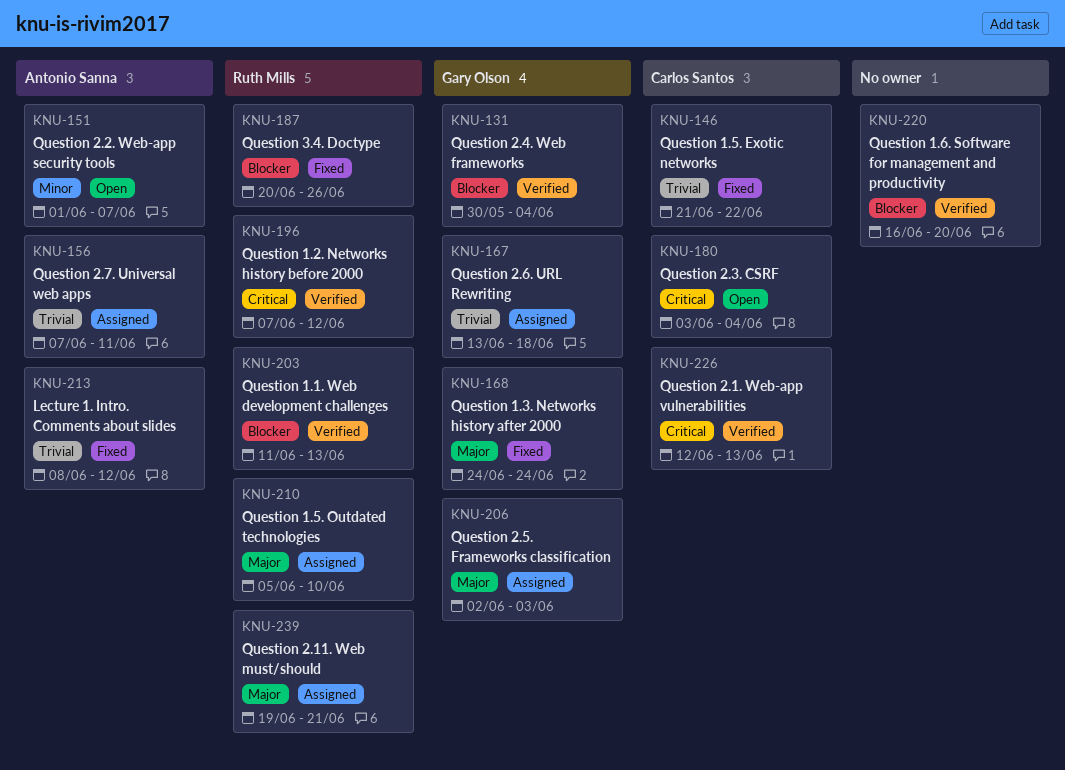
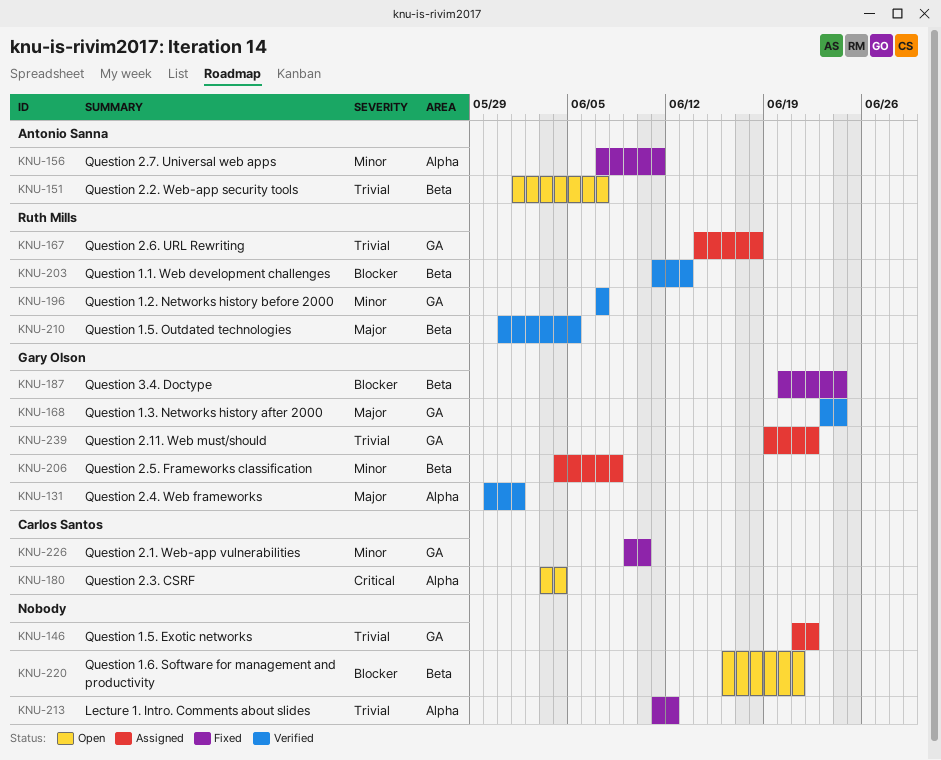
KNU-131, priority: Blocker -> Major
KNU-131, due: Jun 4 -> Jun 1
KNU-146, status: Fixed -> Assigned
KNU-146, owner: Carlos Santos -> none
KNU-151, priority: Minor -> Trivial
KNU-156, status: Assigned -> Fixed
KNU-156, priority: Trivial -> Minor
KNU-167, owner: Gary Olson -> Ruth Mills
KNU-167, start: Jun 13 -> Jun 14
KNU-168, status: Fixed -> Verified
KNU-168, start: Jun 24 -> Jun 23
KNU-187, owner: Ruth Mills -> Gary Olson
KNU-187, due: Jun 26 -> Jun 24
KNU-196, priority: Critical -> Minor
KNU-196, due: Jun 12 -> Jun 7
KNU-206, priority: Major -> Minor
KNU-206, start: Jun 2 -> Jun 4
KNU-206, due: Jun 3 -> Jun 8
KNU-210, status: Assigned -> Verified
KNU-210, start: Jun 5 -> May 31
KNU-210, due: Jun 10 -> Jun 5
KNU-213, owner: Antonio Sanna -> none
KNU-213, start: Jun 8 -> Jun 11
KNU-220, status: Verified -> Open
KNU-220, due: Jun 20 -> Jun 21
KNU-226, status: Verified -> Fixed
KNU-226, priority: Critical -> Minor
KNU-226, start: Jun 12 -> Jun 9
KNU-226, due: Jun 13 -> Jun 10
KNU-239, owner: Ruth Mills -> Gary Olson
KNU-239, priority: Major -> Trivial
KNU-239, due: Jun 21 -> Jun 22

